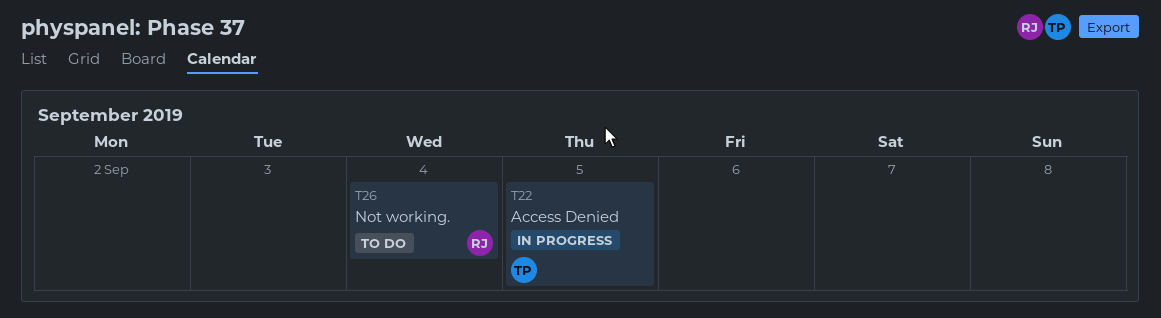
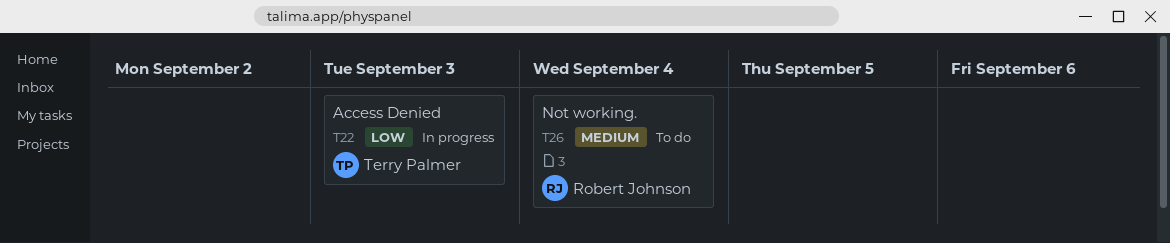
T22, due: Sep 5 -> Sep 3

